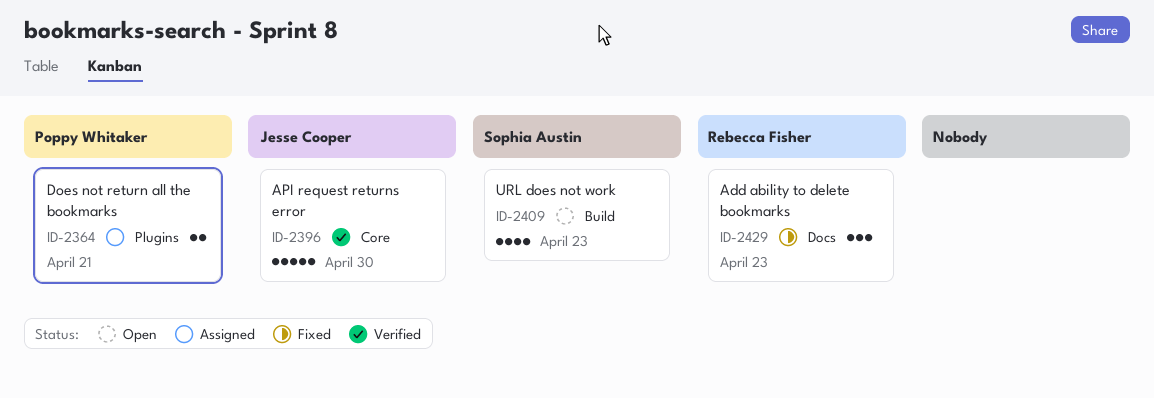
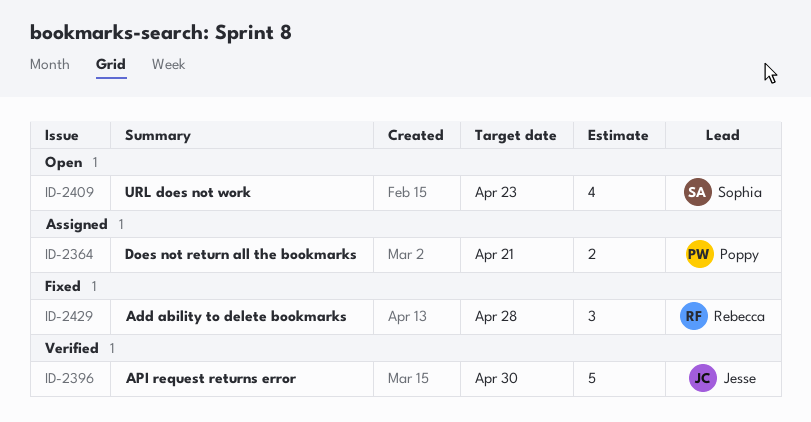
ID-2429, due: Apr 23 -> Apr 28

